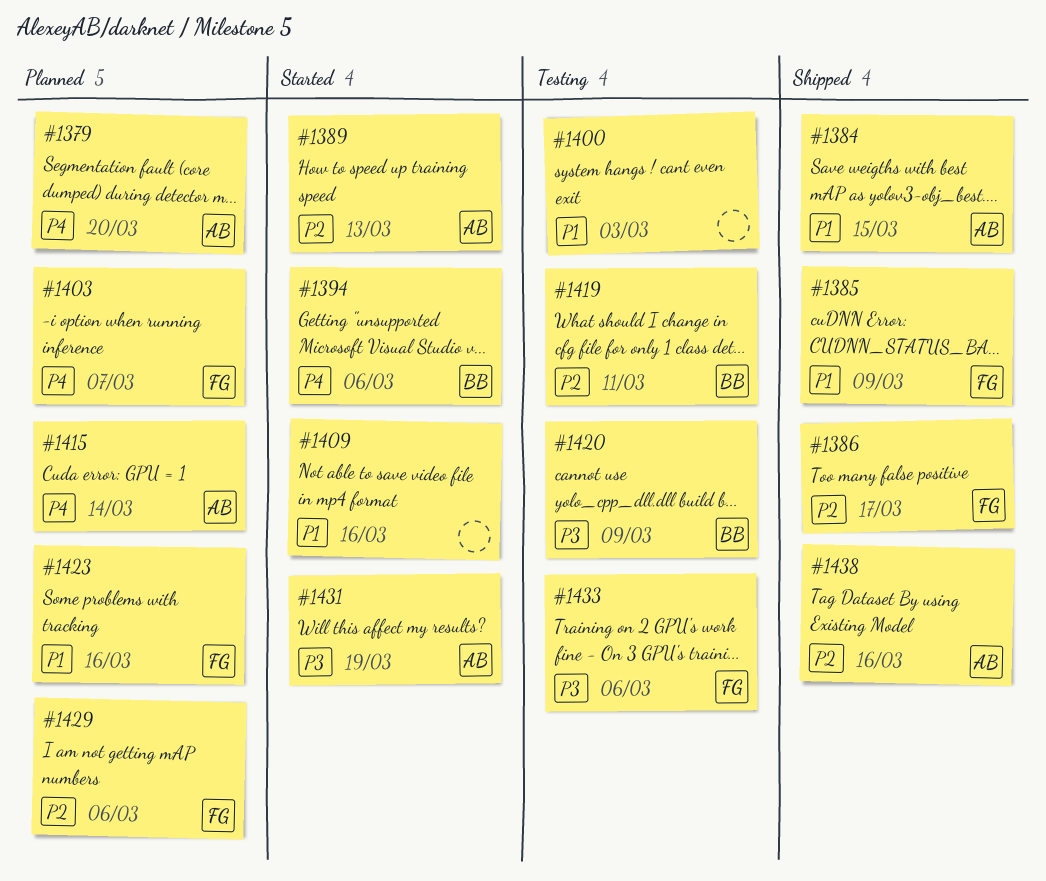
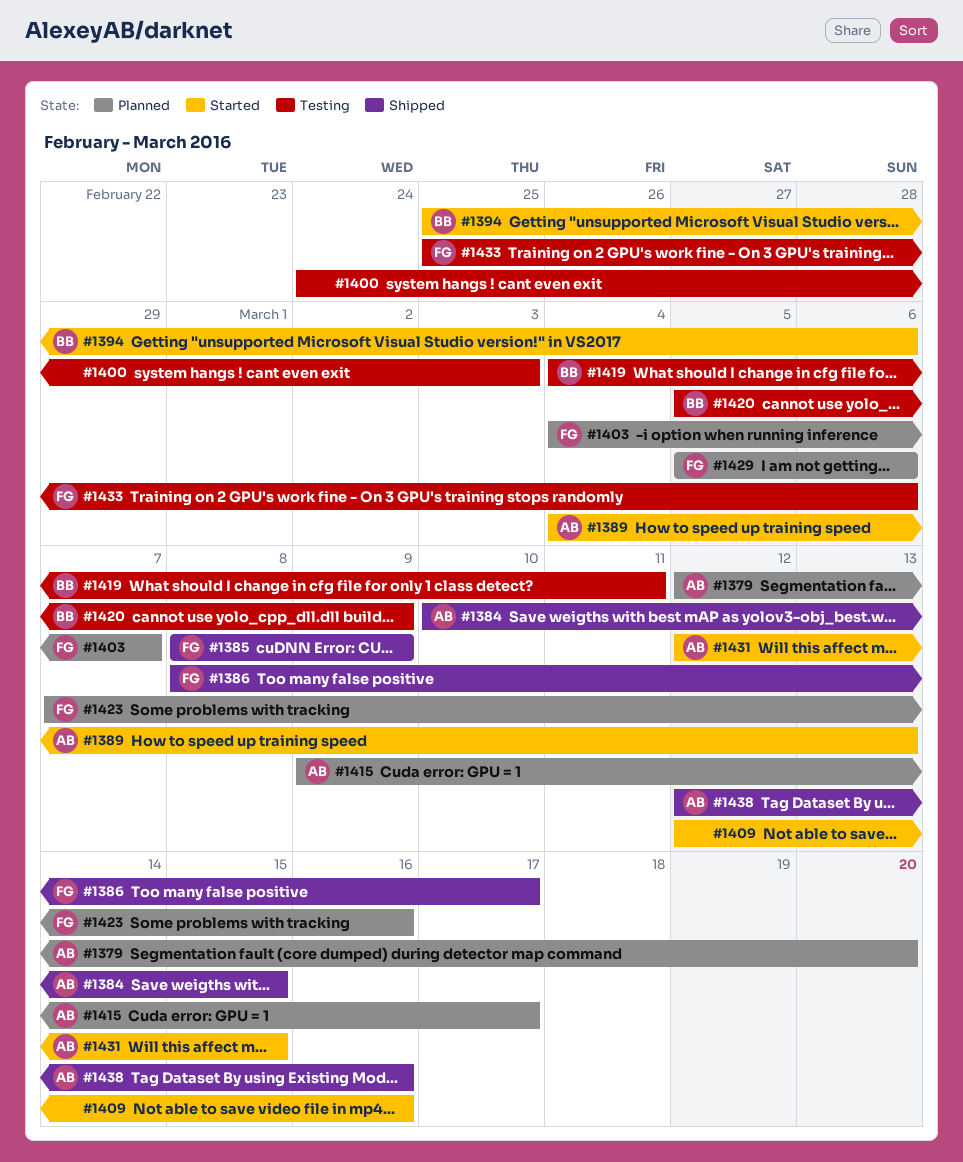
#1415, due: Mar 14 -> Mar 17
#1431, due: Mar 19 -> Mar 15

